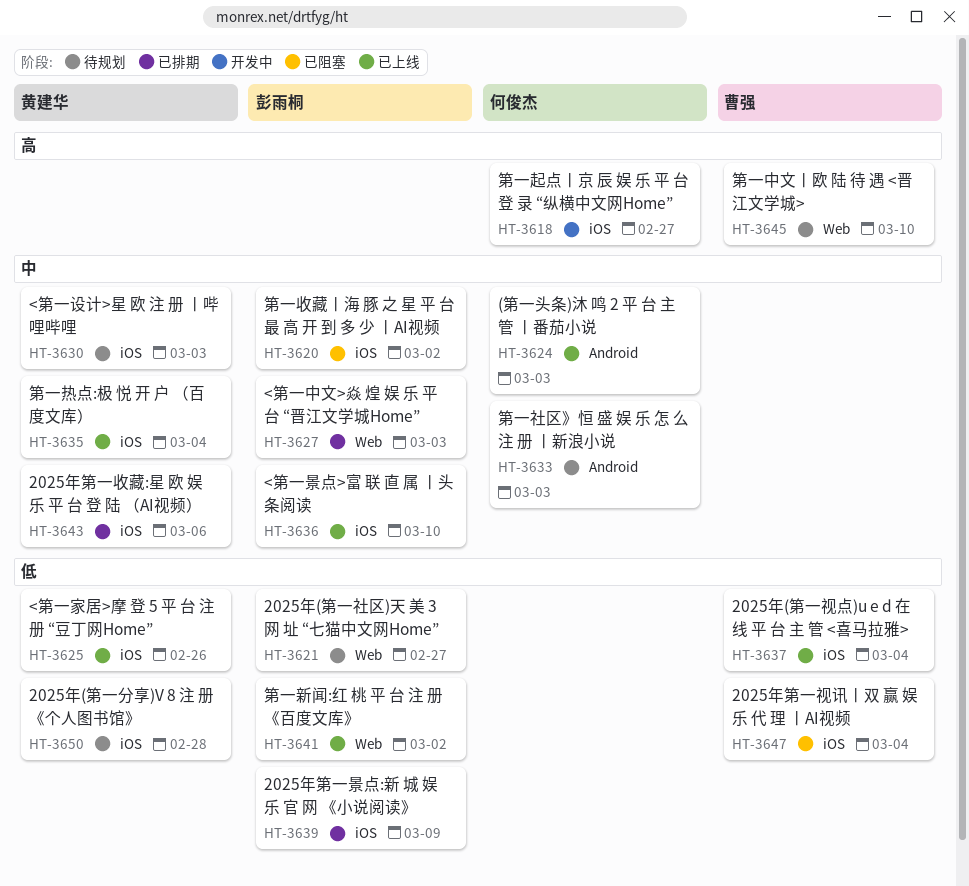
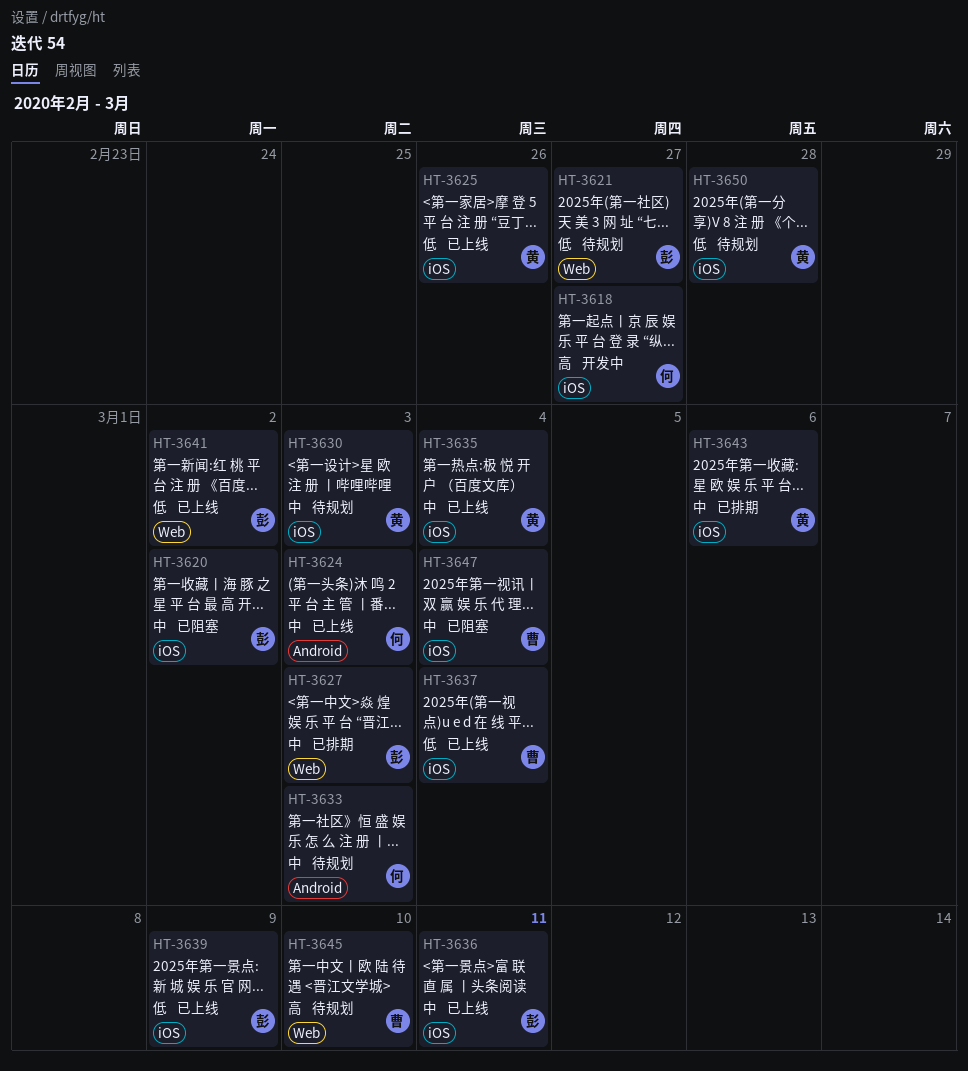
HT-3636, due: Mar 10 -> Mar 11
HT-3639, status: 已排期 -> 已上线
HT-3647, priority: 低 -> 中

